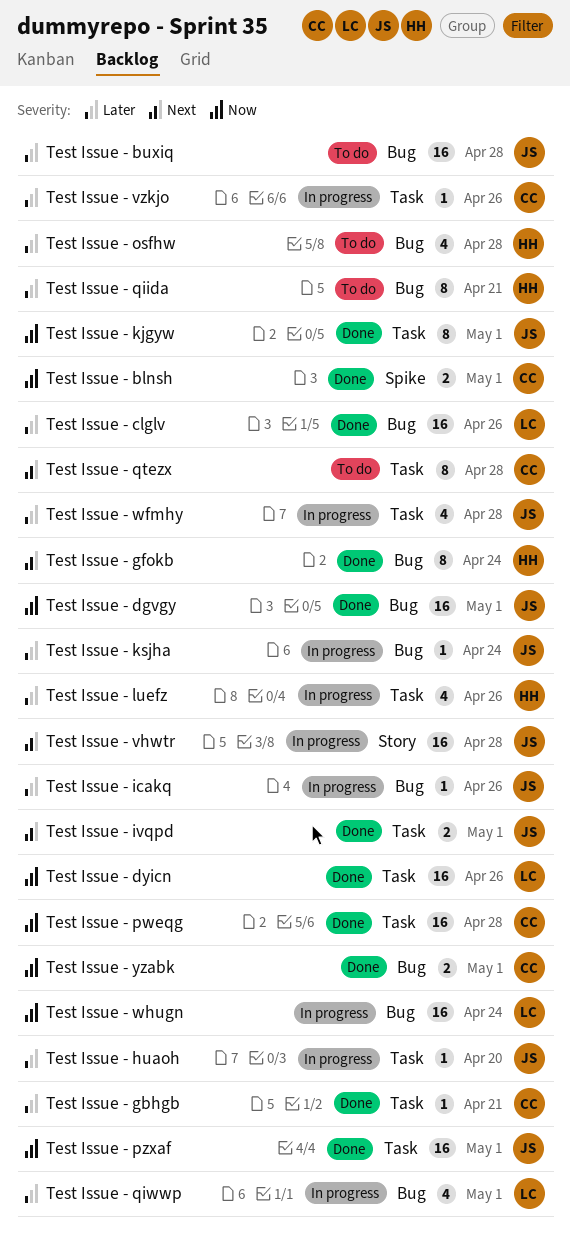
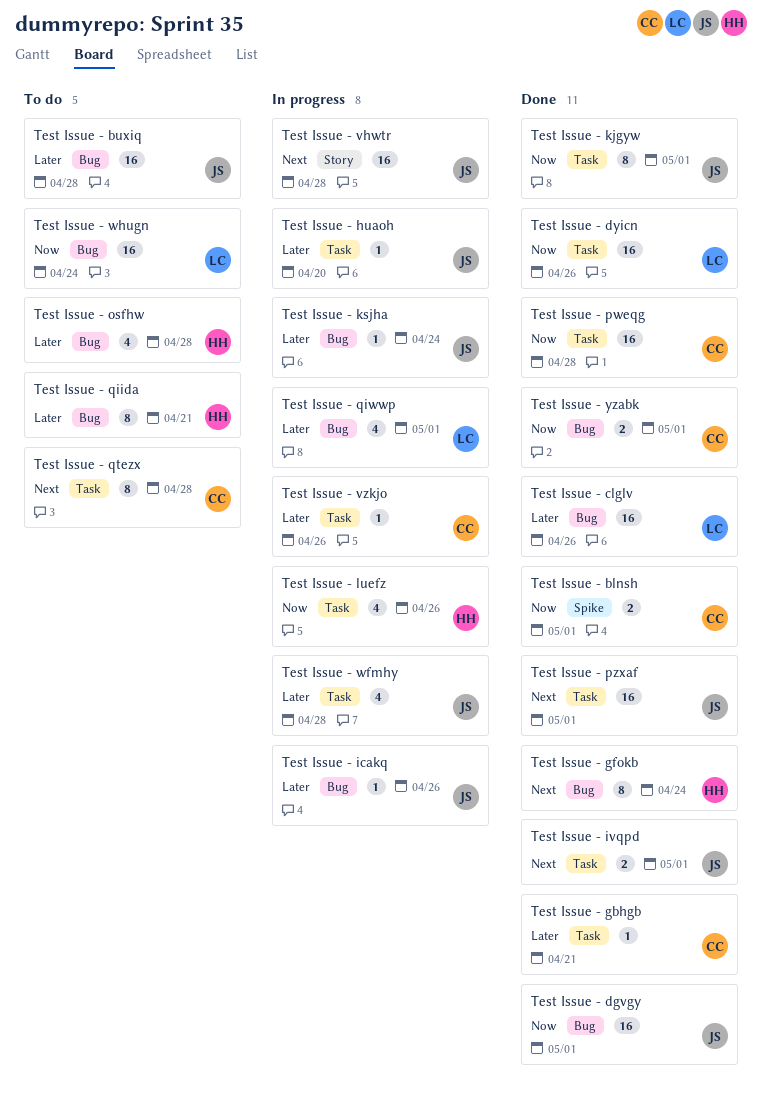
Test Issue - luefz, priority: Later -> Now
Test Issue - pzxaf, priority: Now -> Next
Test Issue - whugn, status: In progress -> To do

